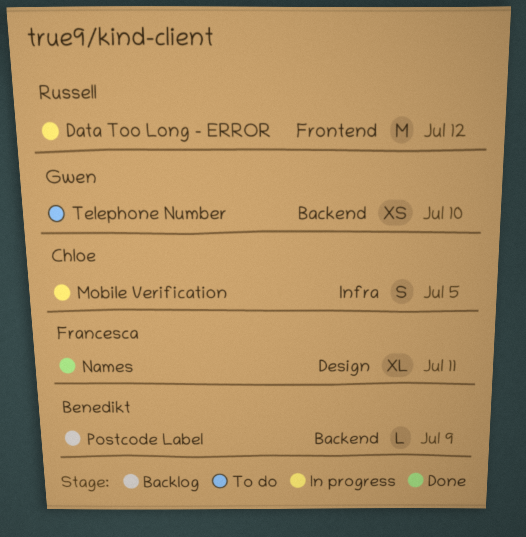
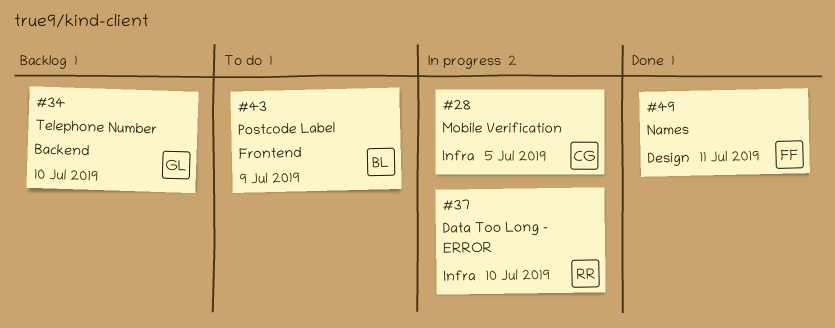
Data Too Long - ERROR, label: Frontend -> Infra
Data Too Long - ERROR, due: Jul 12 -> Jul 10
Postcode Label, status: Backlog -> To do
Postcode Label, label: Backend -> Frontend
Telephone Number, status: To do -> Backlog

